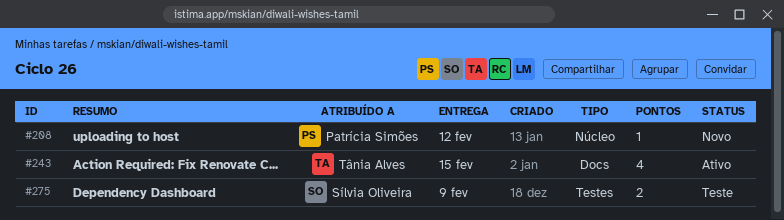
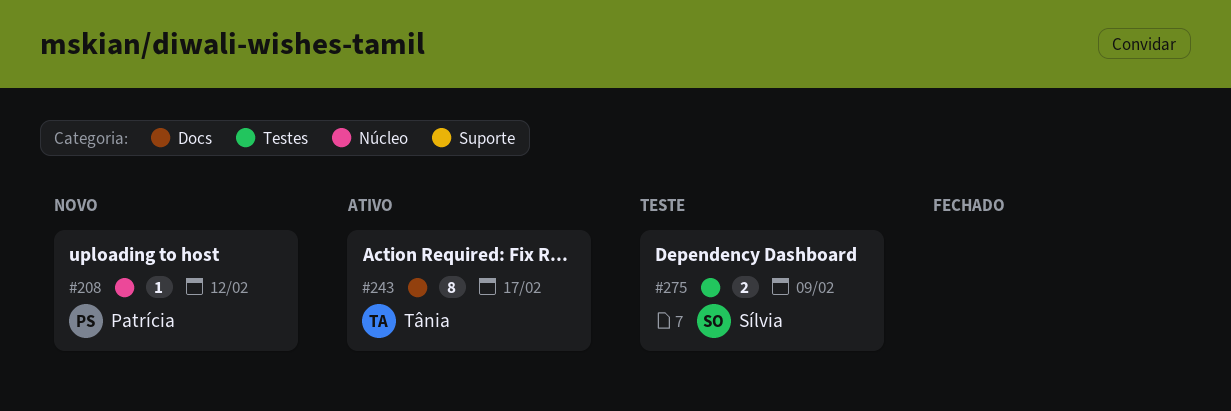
#243, estimate: 4 -> 8
#243, due: Feb 15 -> Feb 17

